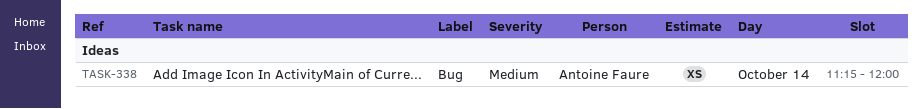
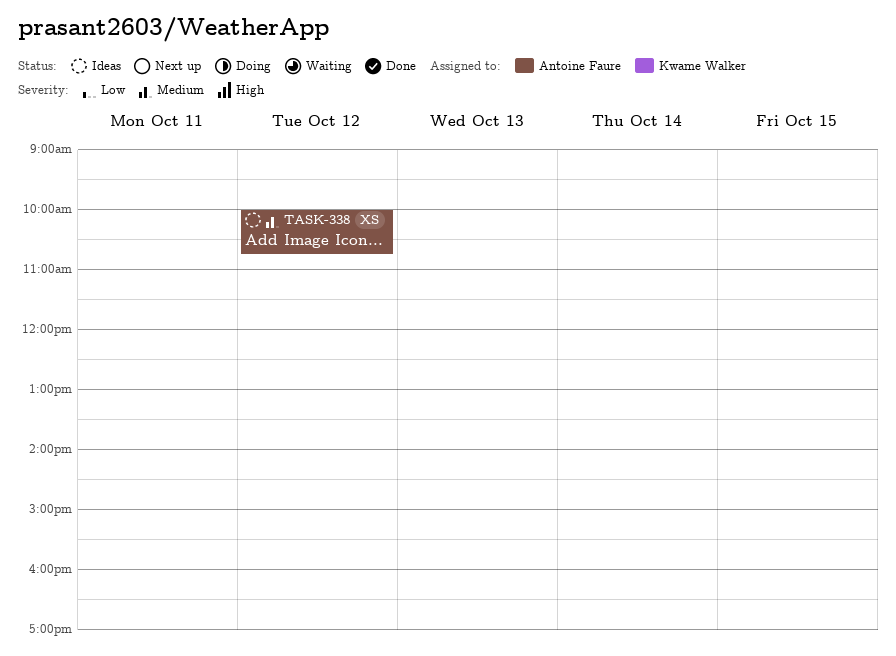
TASK-338, day: Oct 14 -> Oct 12
TASK-338, begins: 11:15 -> 10:00
TASK-338, ends: 12:00 -> 10:45

